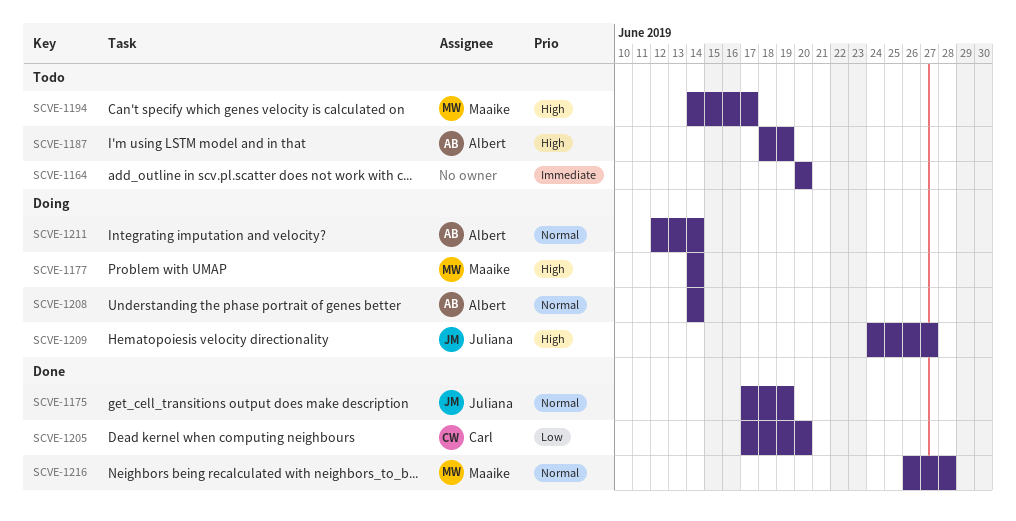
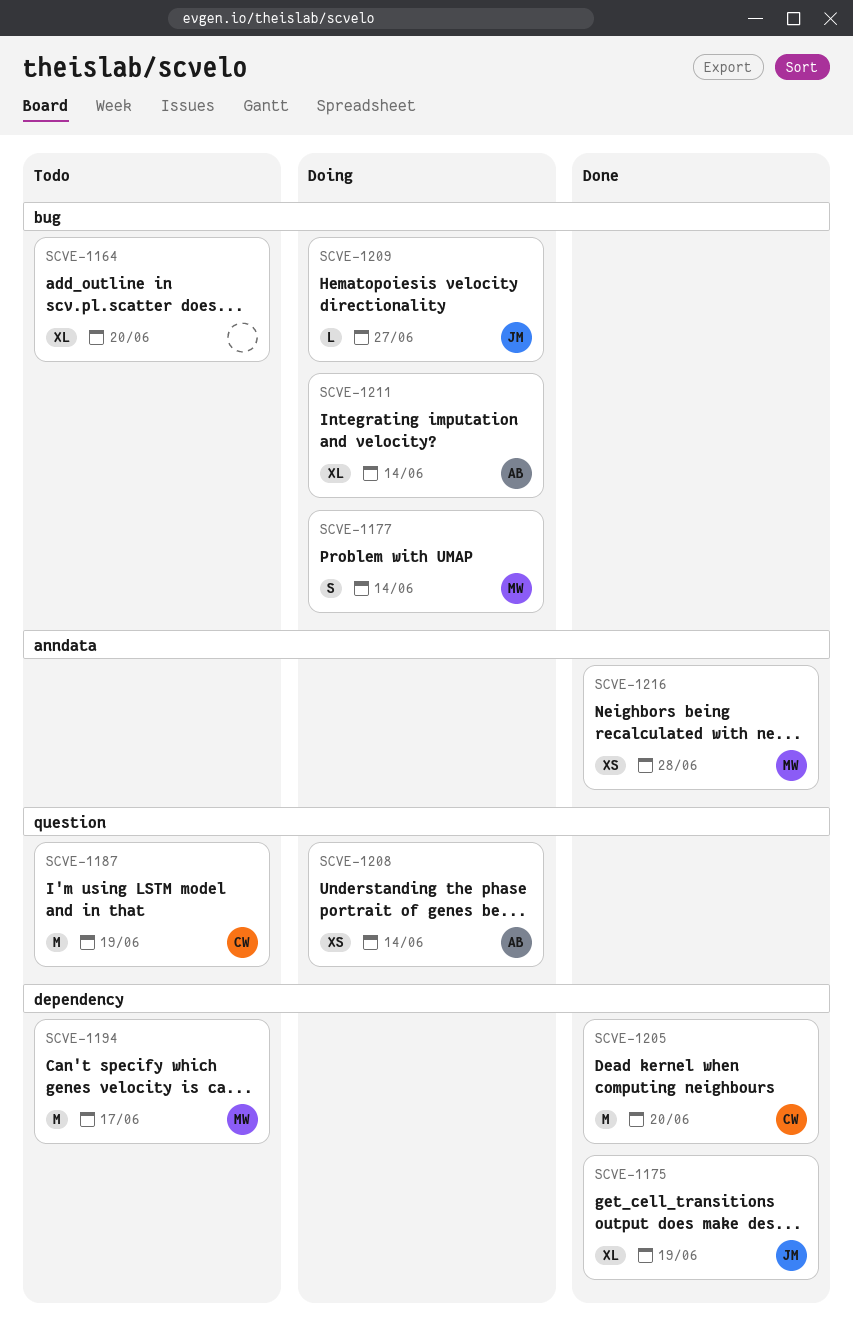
SCVE-1187, owner: Albert -> Carl

